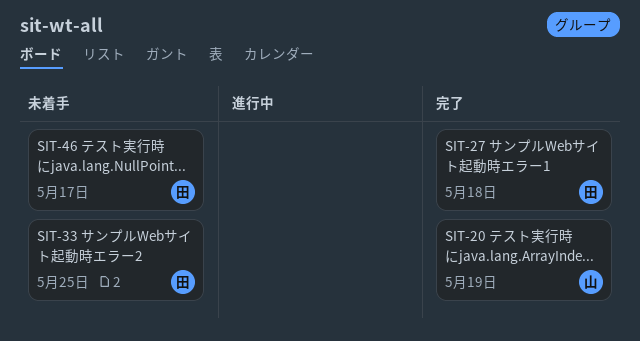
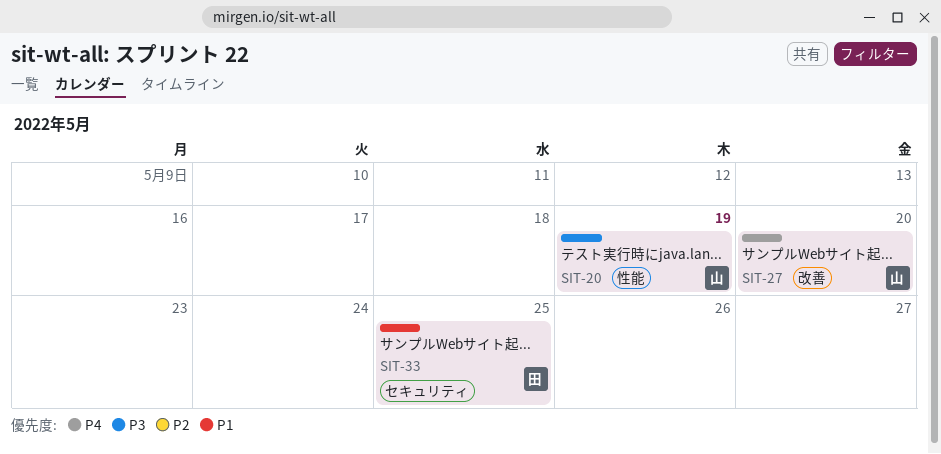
SIT-27, owner: 田 -> 山
SIT-27, due: May 18 -> May 20
SIT-46: present -> none

